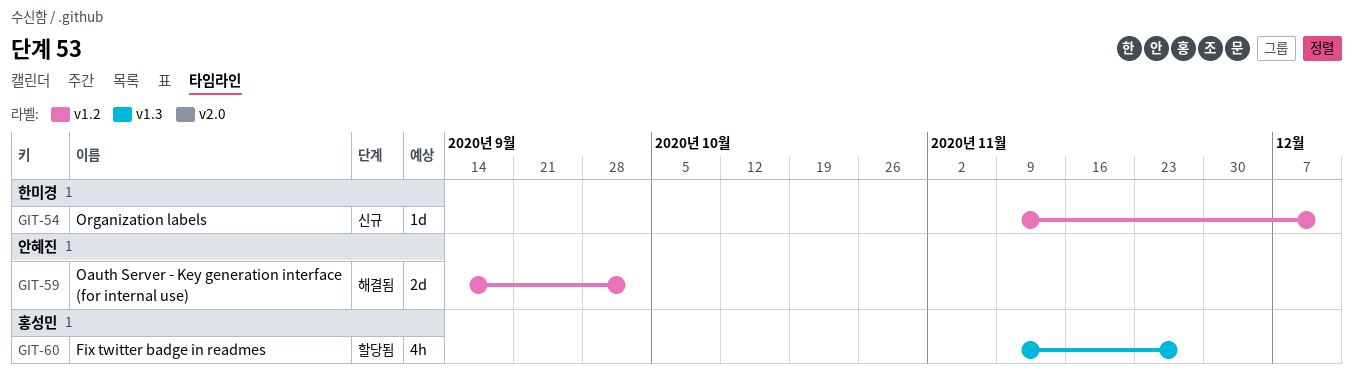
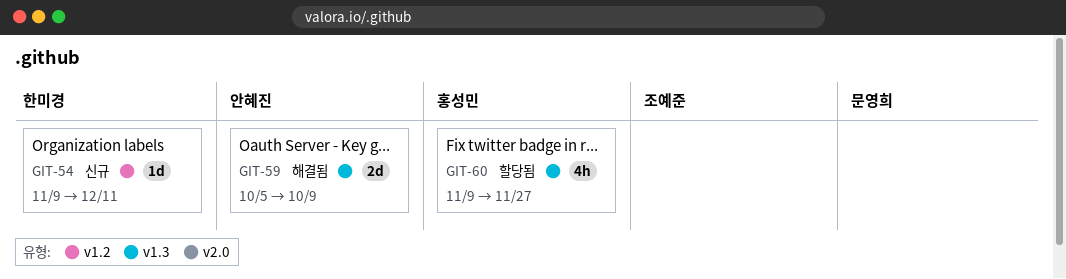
GIT-59, label: v1.2 -> v1.3
GIT-59, start: Sep 14 -> Oct 5
GIT-59, due: Oct 2 -> Oct 9

